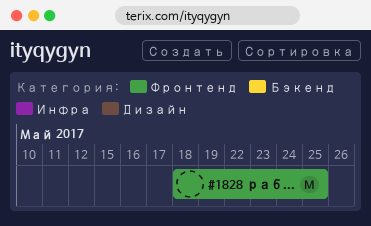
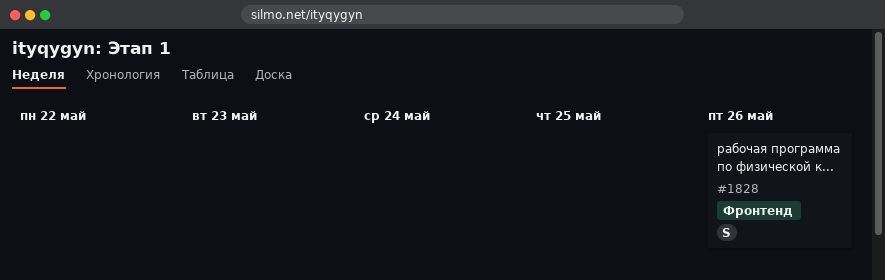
#1828, estimate: M -> S
#1828, due: May 25 -> May 26

